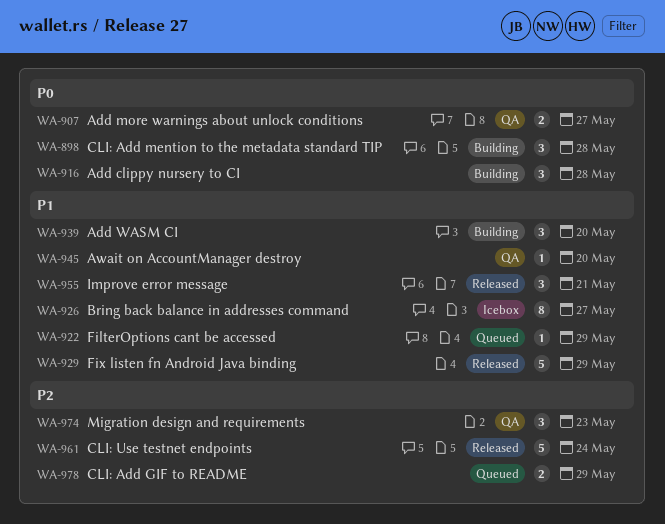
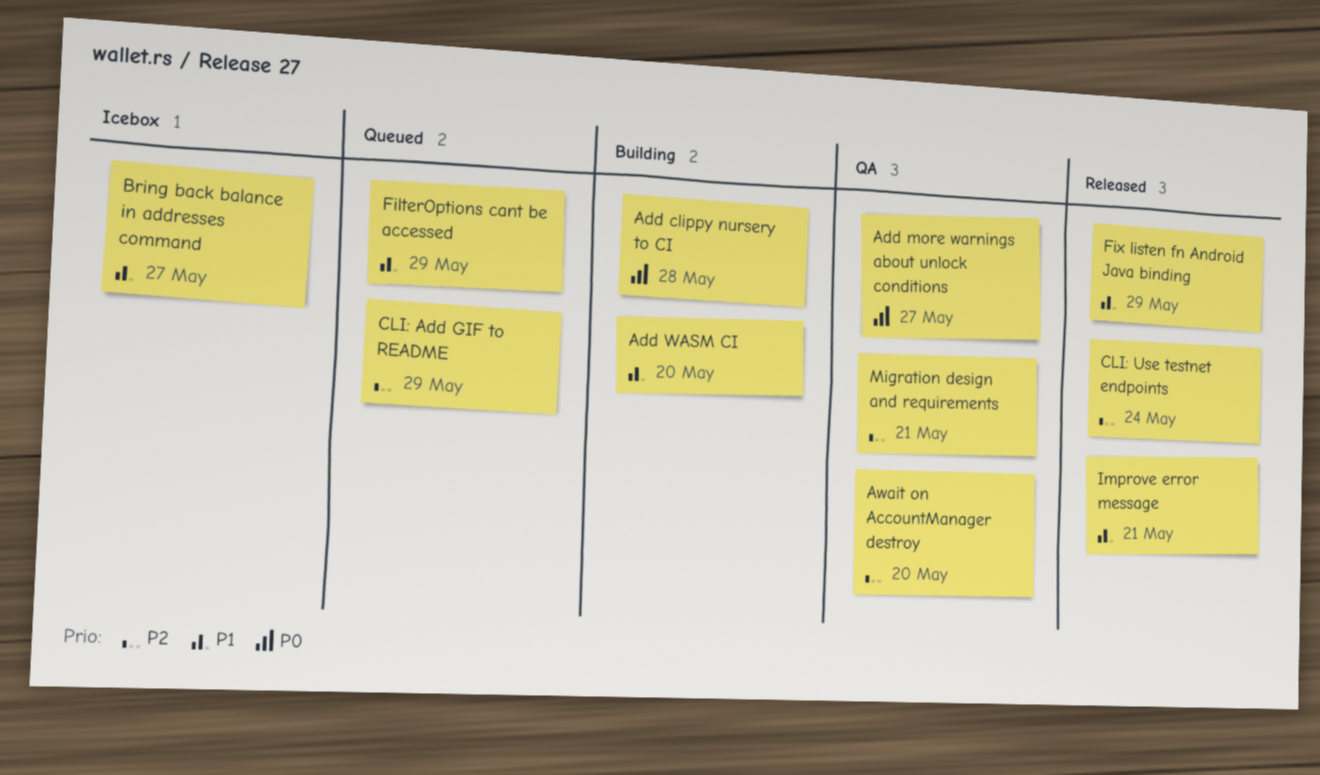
Await on AccountManager destroy, priority: P1 -> P2
CLI: Add mention to the metadata standard TIP: present -> none
Migration design and requirements, due: May 23 -> May 21

